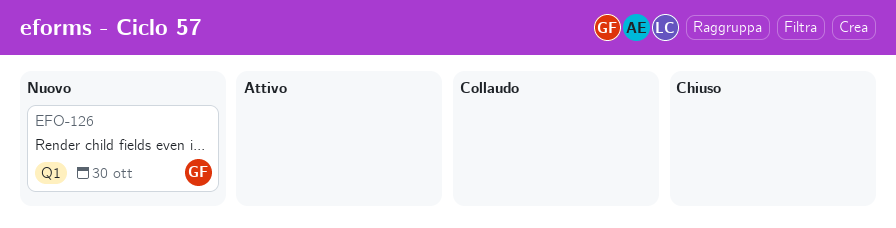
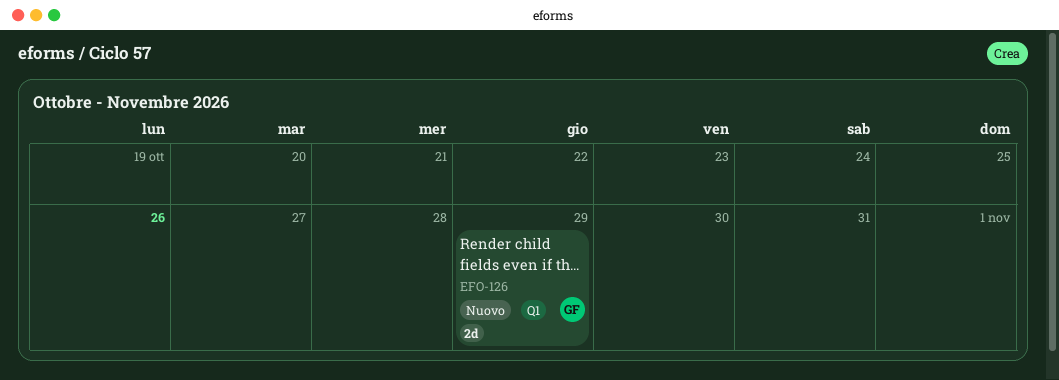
EFO-126, due: Oct 30 -> Oct 29

